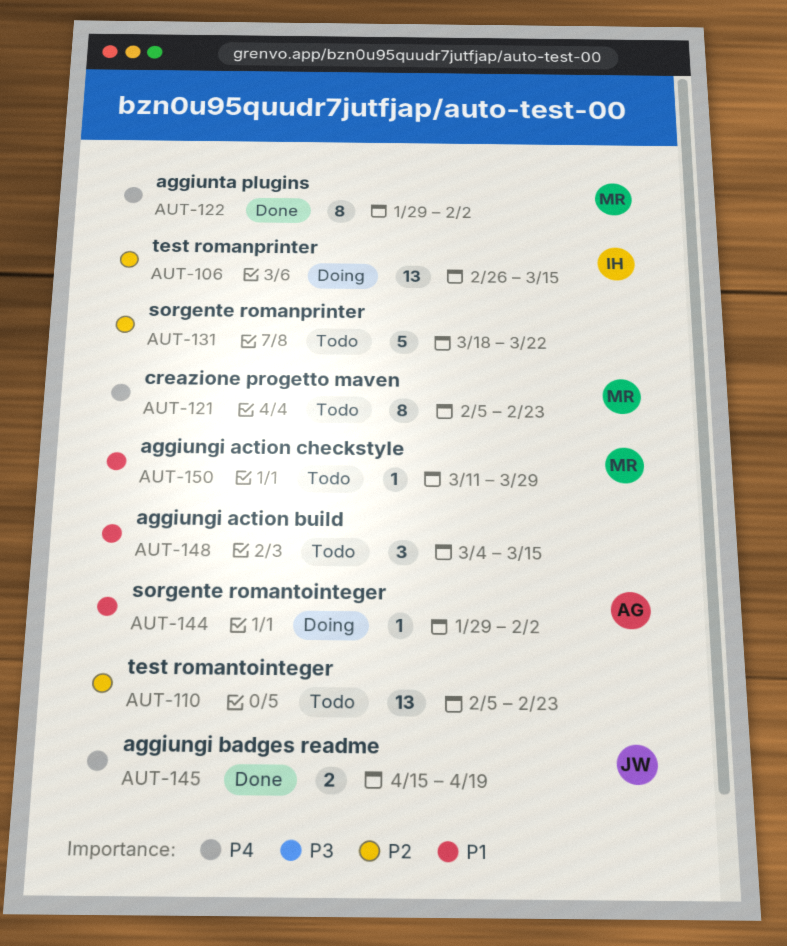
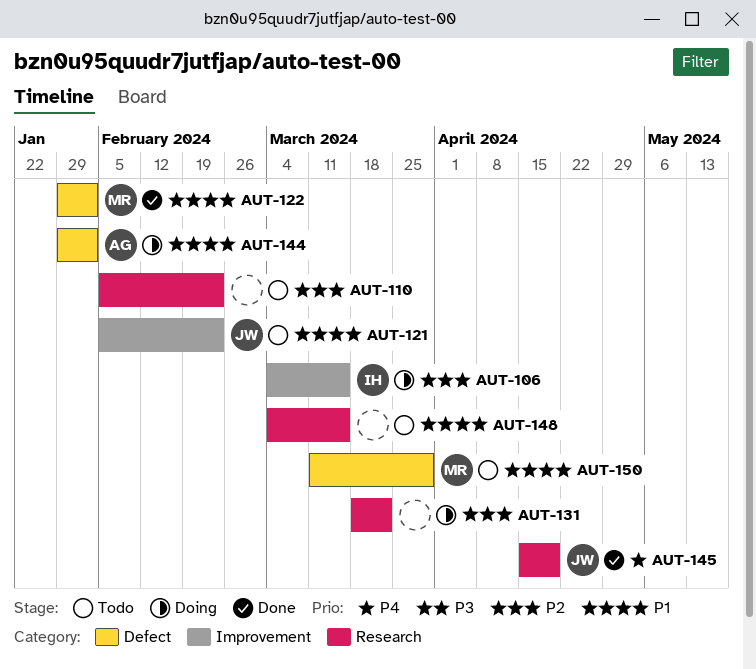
AUT-106, start: Feb 26 -> Mar 4
AUT-121, owner: MR -> JW
AUT-121, priority: P4 -> P1
AUT-122, priority: P4 -> P1
AUT-131, status: Todo -> Doing

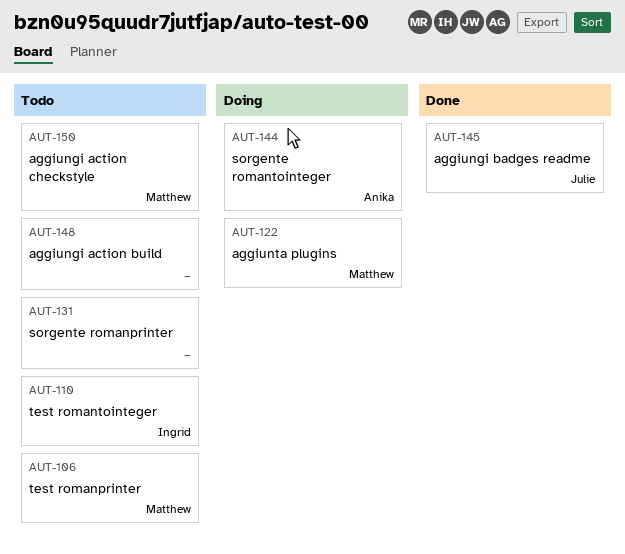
AUT-106, status: Doing -> Todo
AUT-106, owner: Ingrid -> Matthew
AUT-110, owner: none -> Ingrid
AUT-121: present -> none
AUT-122, status: Done -> Doing
AUT-131, status: Doing -> Todo

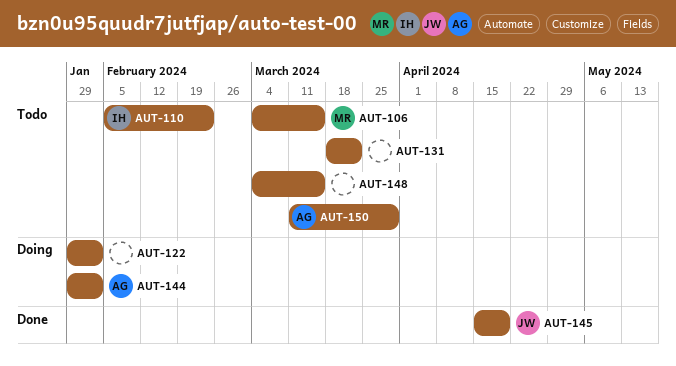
AUT-122, owner: Matthew -> none
AUT-150, owner: Matthew -> Anika

